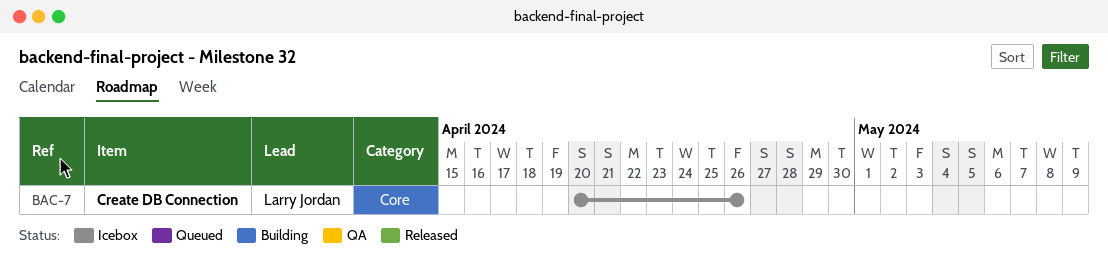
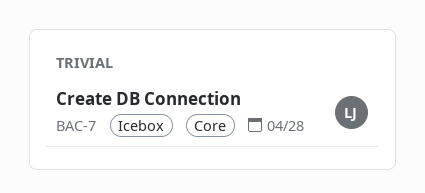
BAC-7, due: Apr 26 -> Apr 28

